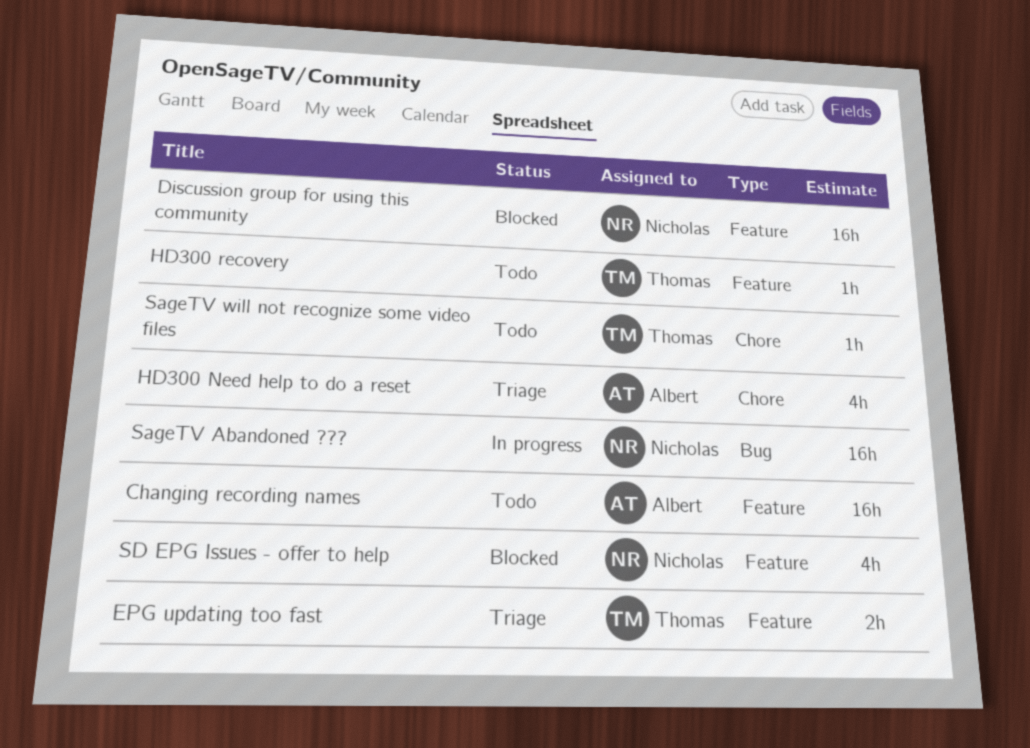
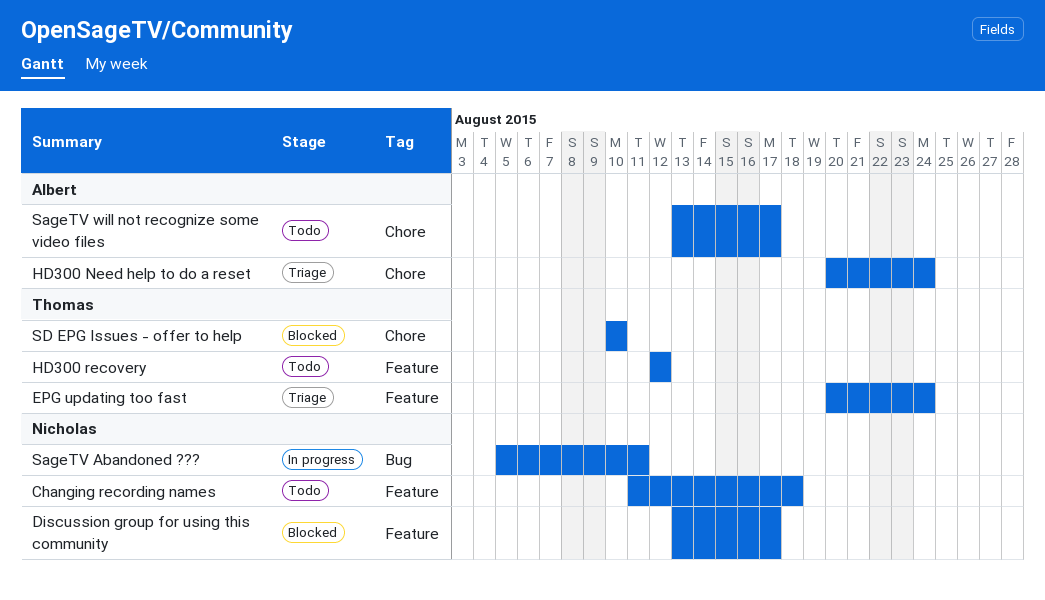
Changing recording names, owner: Albert -> Nicholas
SageTV will not recognize some video files, owner: Thomas -> Albert
SD EPG Issues - offer to help, owner: Nicholas -> Thomas
SD EPG Issues - offer to help, label: Feature -> Chore

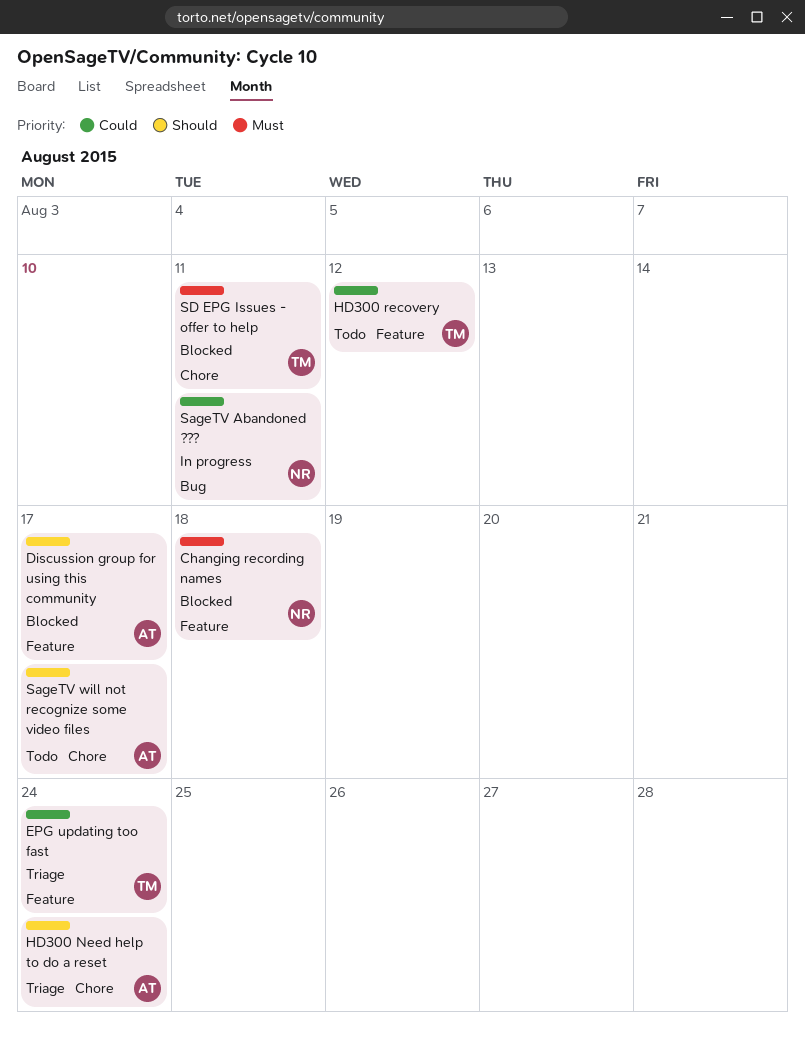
Changing recording names, status: Todo -> Blocked
Discussion group for using this community, owner: Nicholas -> Albert
SD EPG Issues - offer to help, due: Aug 10 -> Aug 11

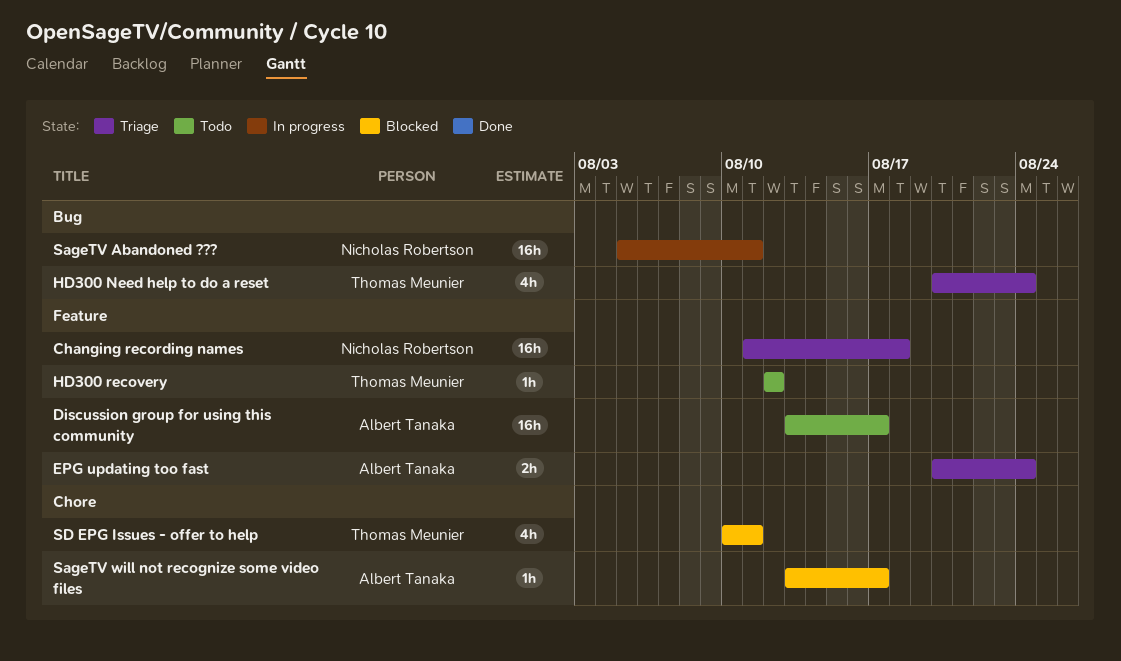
Changing recording names, status: Blocked -> Triage
Discussion group for using this community, status: Blocked -> Todo
EPG updating too fast, owner: Thomas Meunier -> Albert Tanaka
HD300 Need help to do a reset, owner: Albert Tanaka -> Thomas Meunier
HD300 Need help to do a reset, label: Chore -> Bug
SageTV will not recognize some video files, status: Todo -> Blocked

